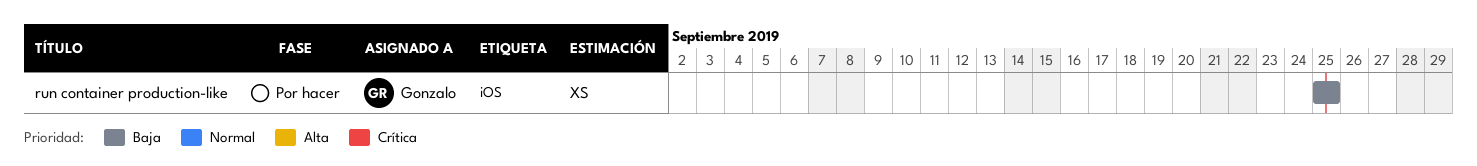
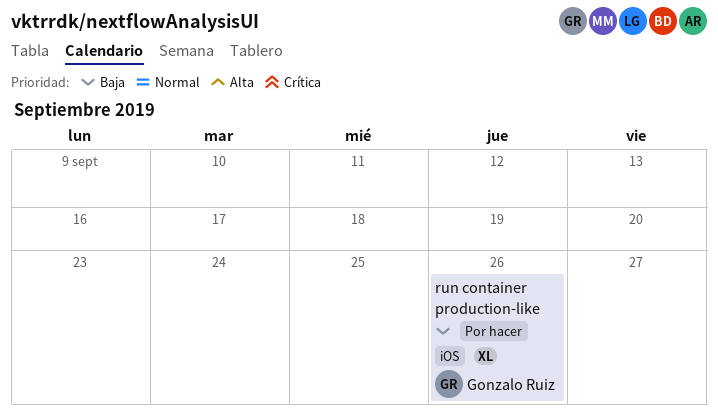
run container production-like, estimate: XS -> XL
run container production-like, due: Sep 25 -> Sep 26

